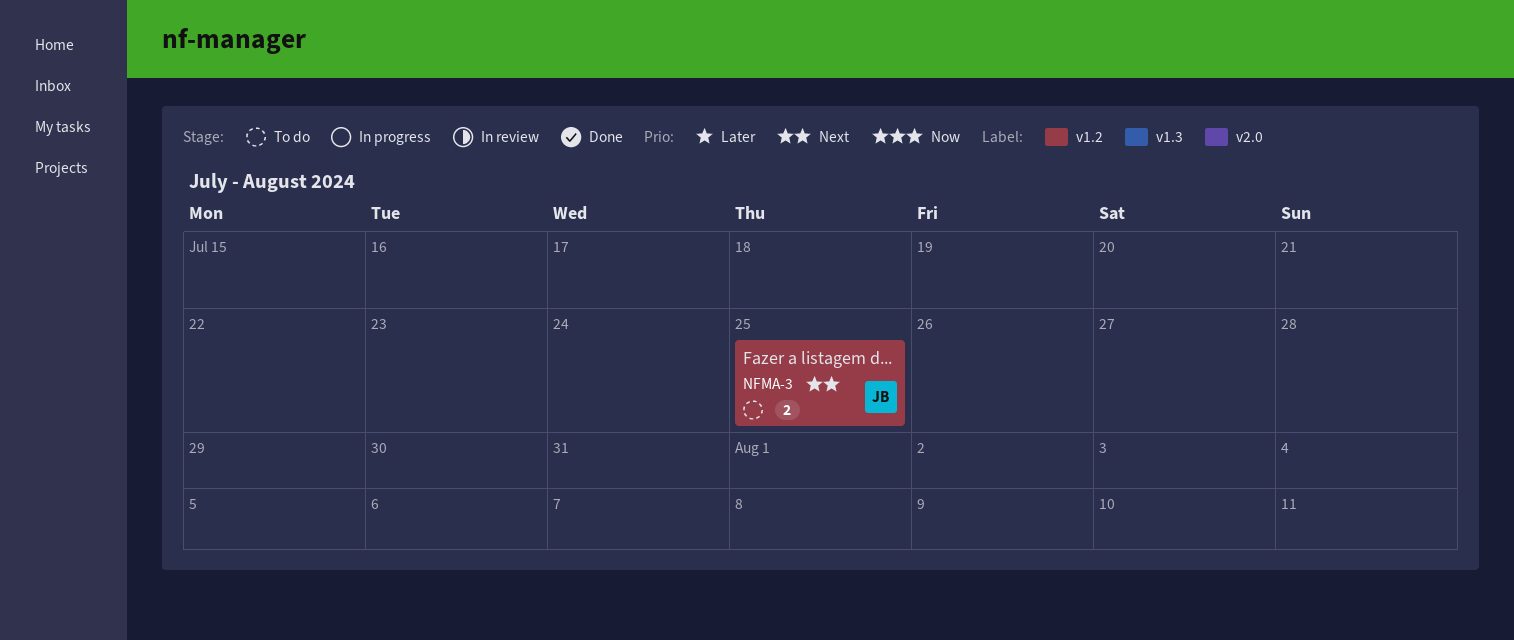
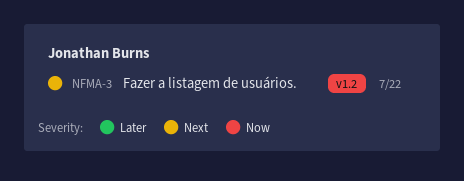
NFMA-3, due: Jul 25 -> Jul 22

